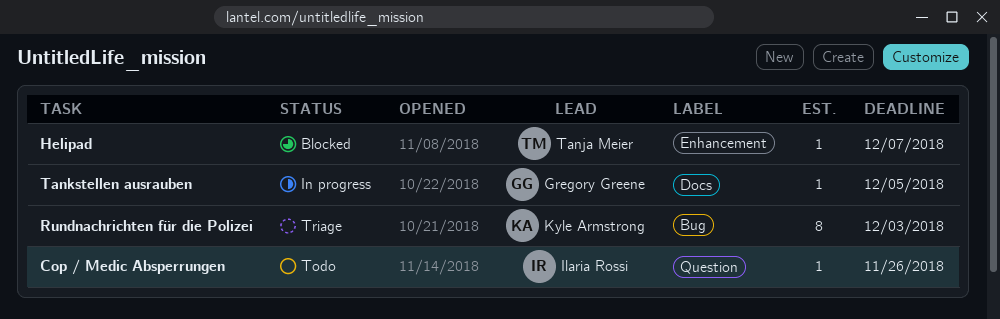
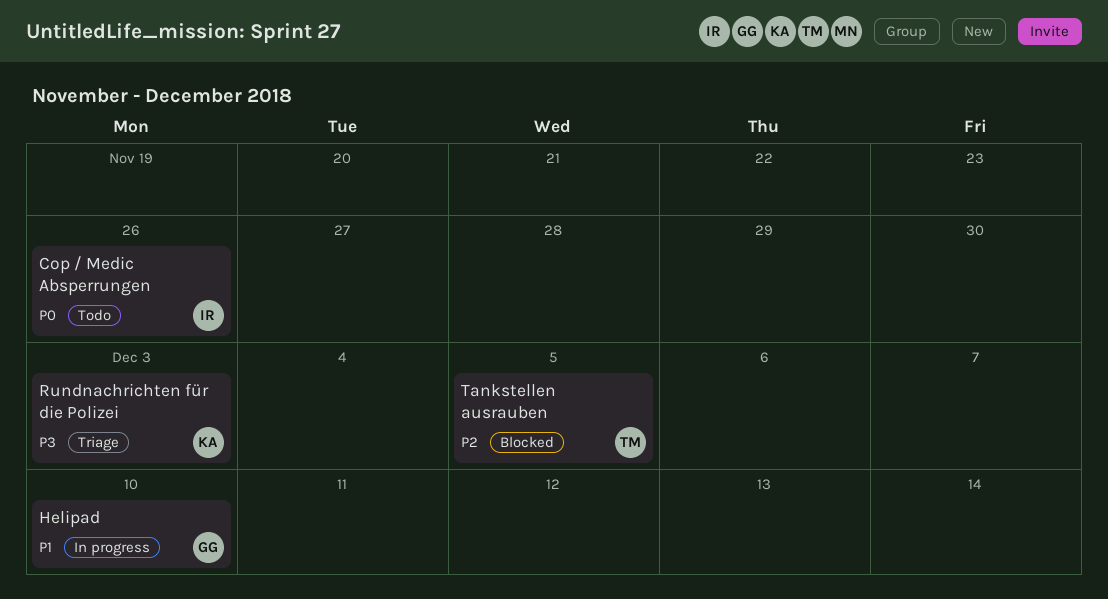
Helipad, status: Blocked -> In progress
Helipad, owner: Tanja Meier -> Gregory Greene
Helipad, due: Dec 7 -> Dec 10
Tankstellen ausrauben, status: In progress -> Blocked
Tankstellen ausrauben, owner: Gregory Greene -> Tanja Meier

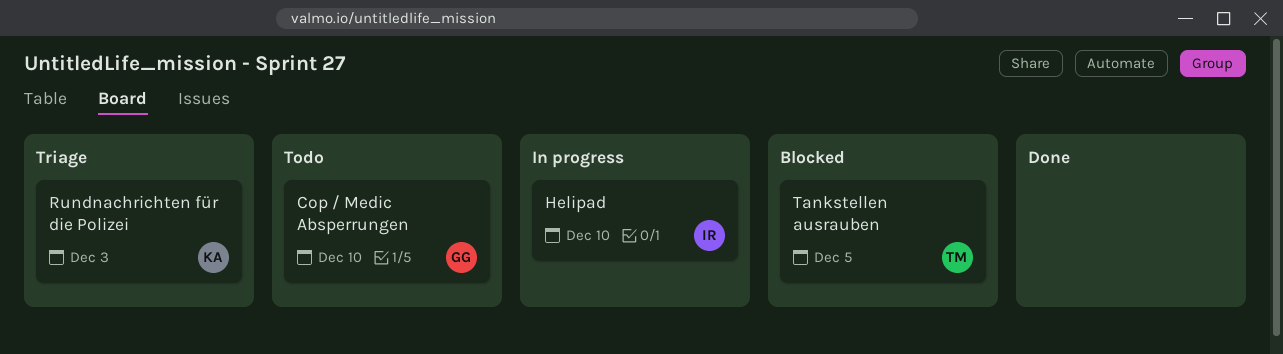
Cop / Medic Absperrungen, owner: IR -> GG
Cop / Medic Absperrungen, due: Nov 26 -> Dec 10
Helipad, owner: GG -> IR

